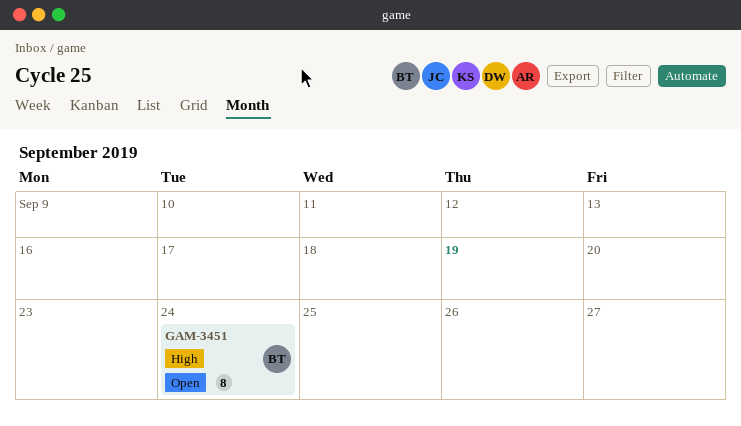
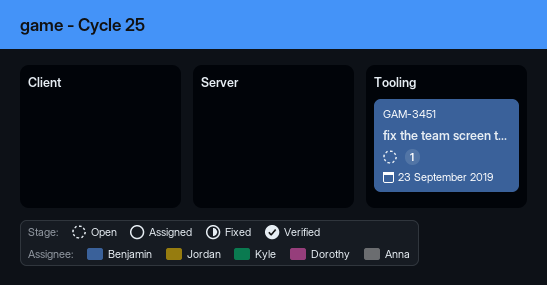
GAM-3451, estimate: 8 -> 1
GAM-3451, due: Sep 24 -> Sep 23

